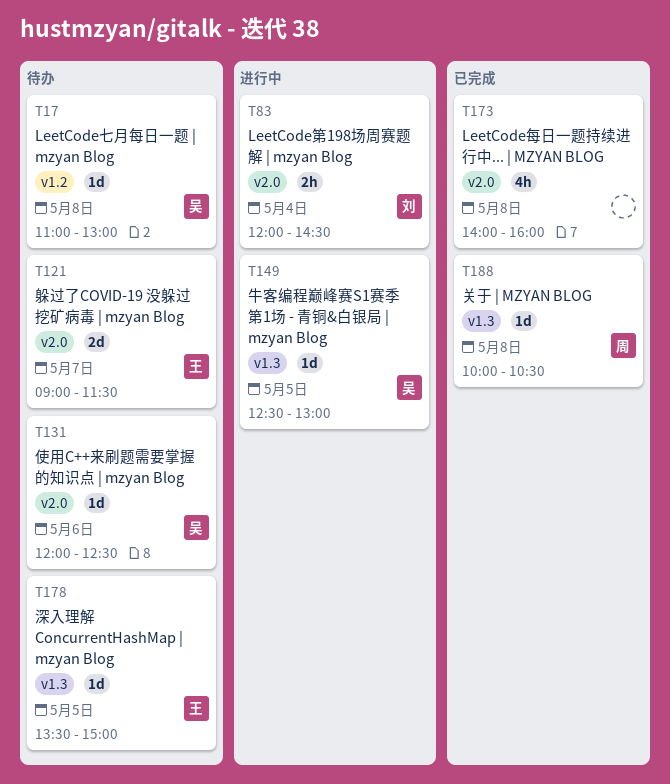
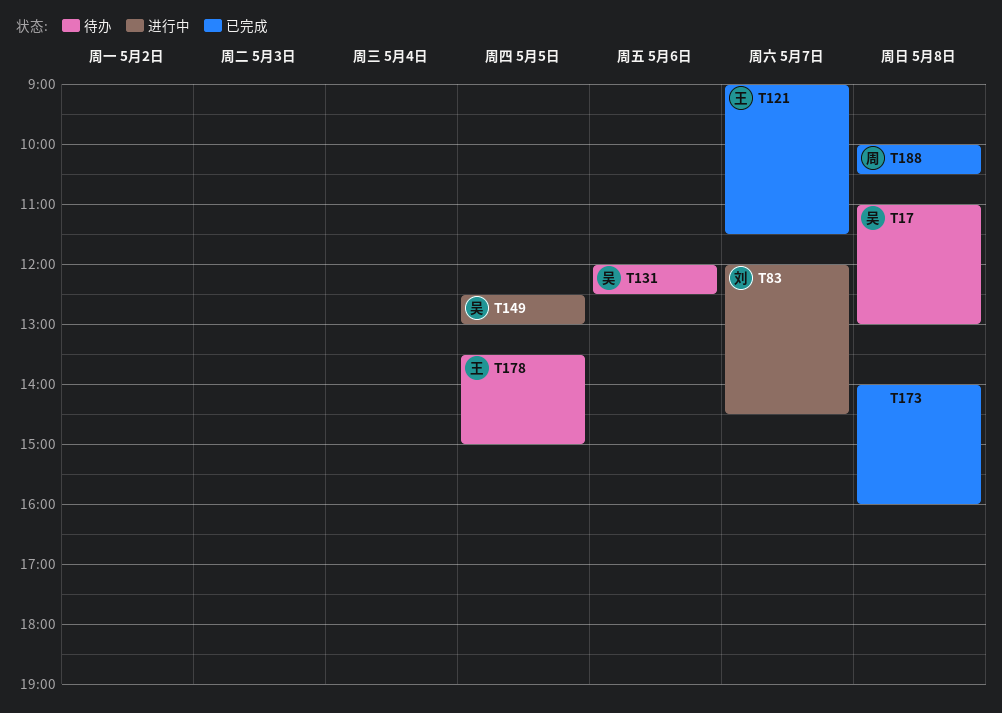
T83, day: May 4 -> May 7
T121, status: 待办 -> 已完成

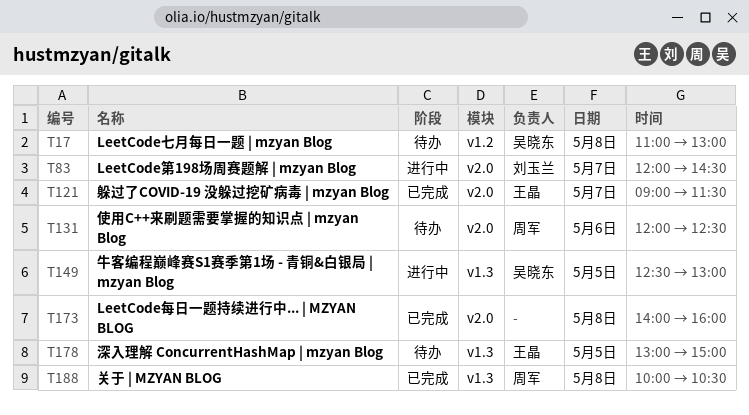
T131, owner: 吴晓东 -> 周军
T178, begins: 13:30 -> 13:00

